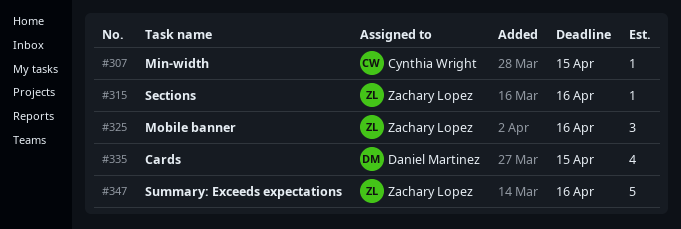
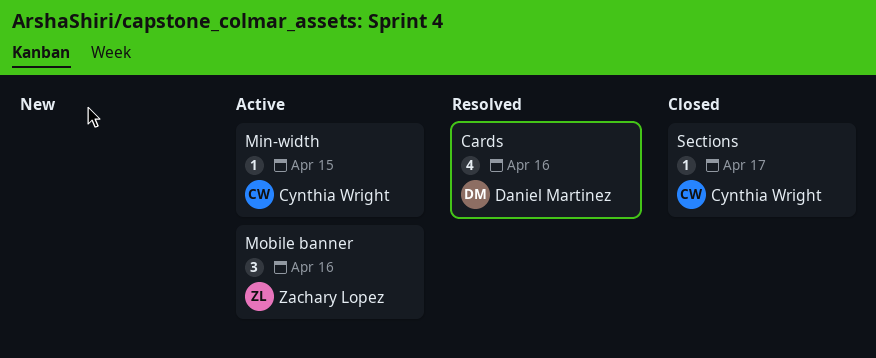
Cards, due: Apr 15 -> Apr 16
Sections, owner: Zachary Lopez -> Cynthia Wright
Sections, due: Apr 16 -> Apr 17
Summary: Exceeds expectations: present -> none

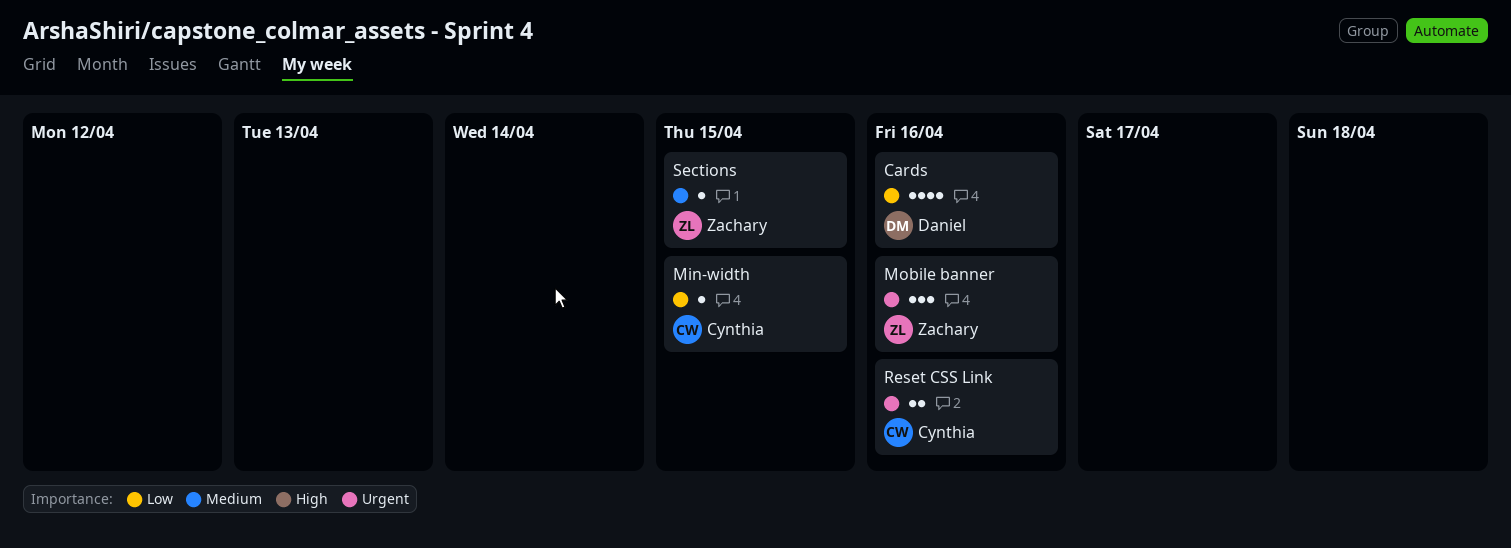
Reset CSS Link: none -> present
Sections, owner: Cynthia Wright -> Zachary Lopez
Sections, due: Apr 17 -> Apr 15

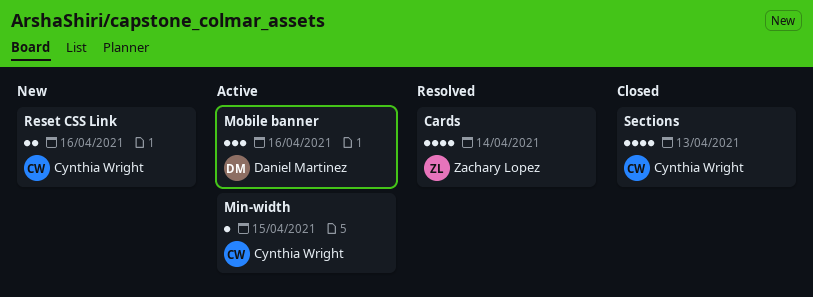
Cards, owner: Daniel Martinez -> Zachary Lopez
Cards, due: Apr 16 -> Apr 14
Mobile banner, owner: Zachary Lopez -> Daniel Martinez
Sections, owner: Zachary Lopez -> Cynthia Wright
Sections, estimate: 1 -> 4
Sections, due: Apr 15 -> Apr 13

